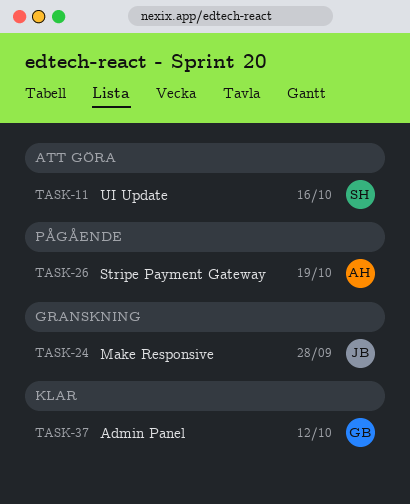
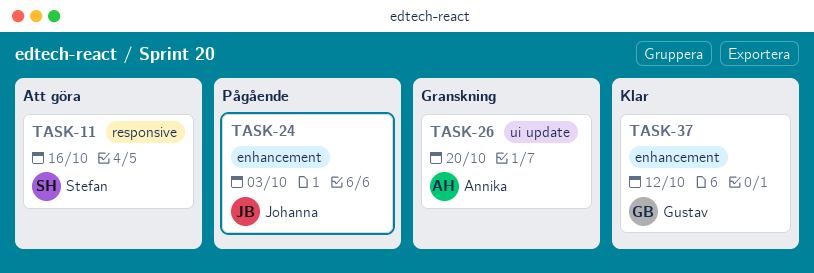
TASK-24, status: Granskning -> Pågående
TASK-24, due: Sep 28 -> Oct 3
TASK-26, status: Pågående -> Granskning
TASK-26, due: Oct 19 -> Oct 20

